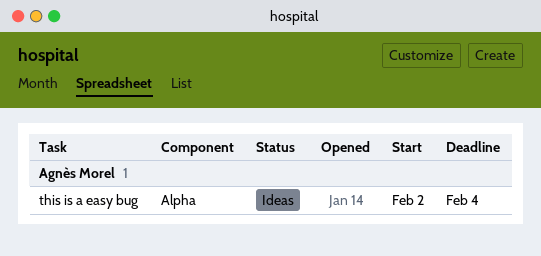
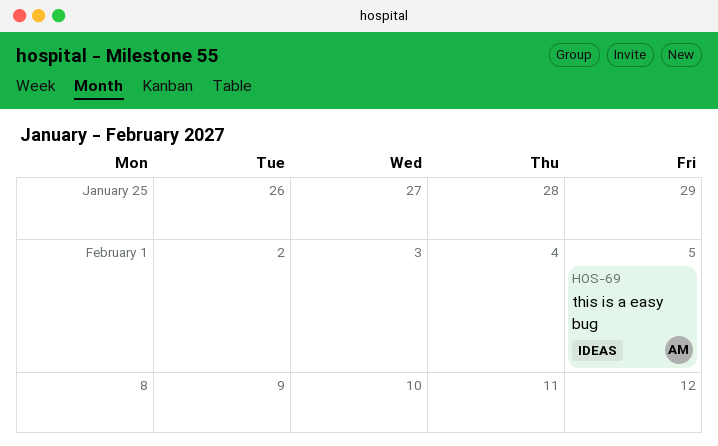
this is a easy bug, due: Feb 4 -> Feb 5

